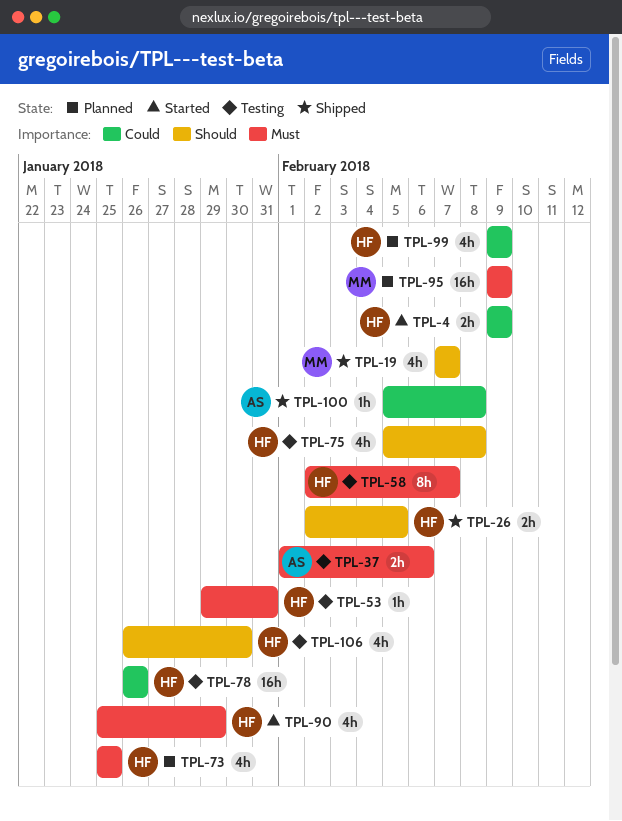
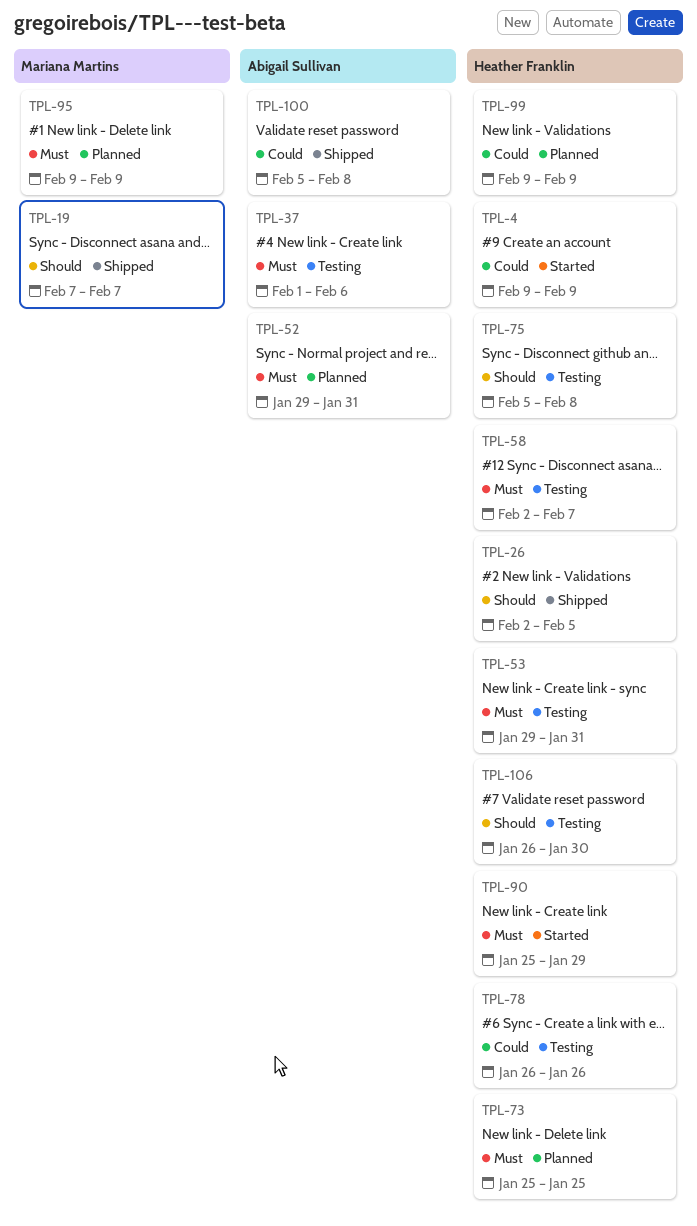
TPL-52: none -> present

